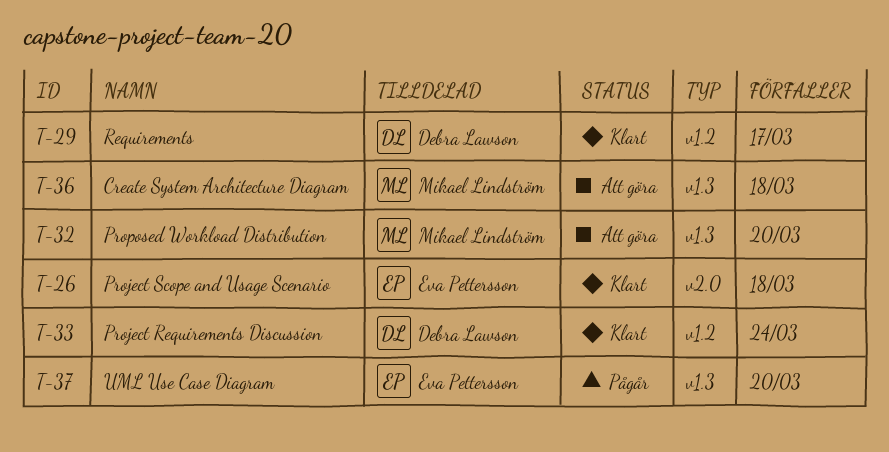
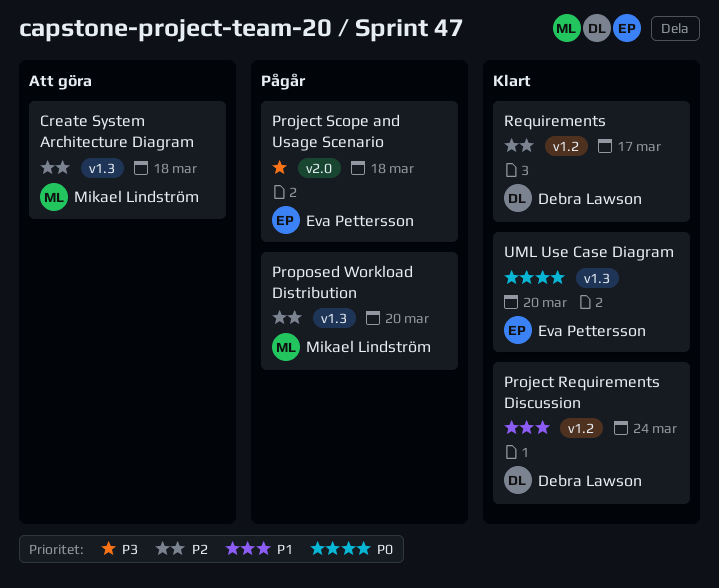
Project Scope and Usage Scenario, status: Klart -> Pågår
Proposed Workload Distribution, status: Att göra -> Pågår
UML Use Case Diagram, status: Pågår -> Klart

